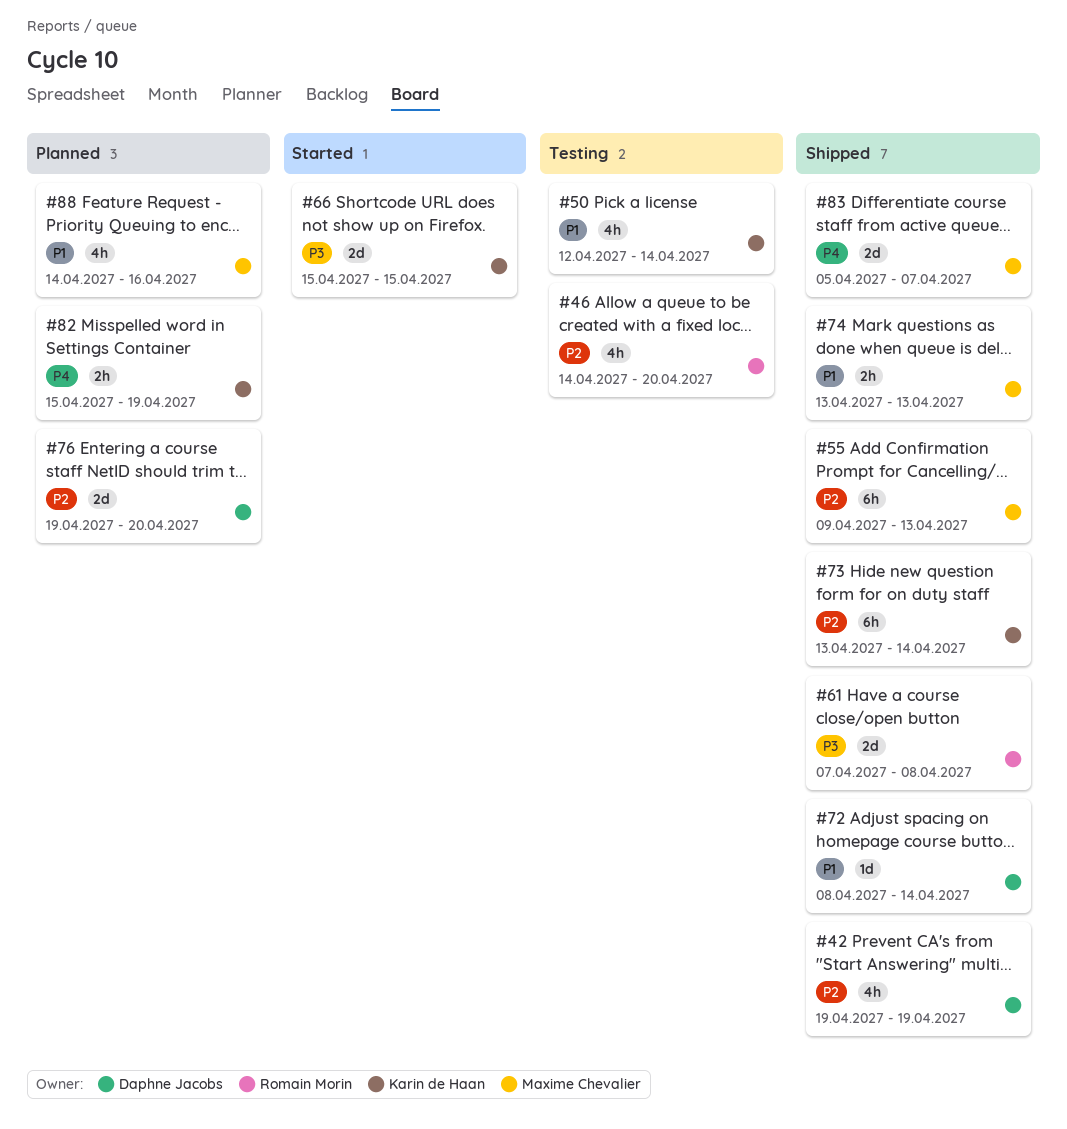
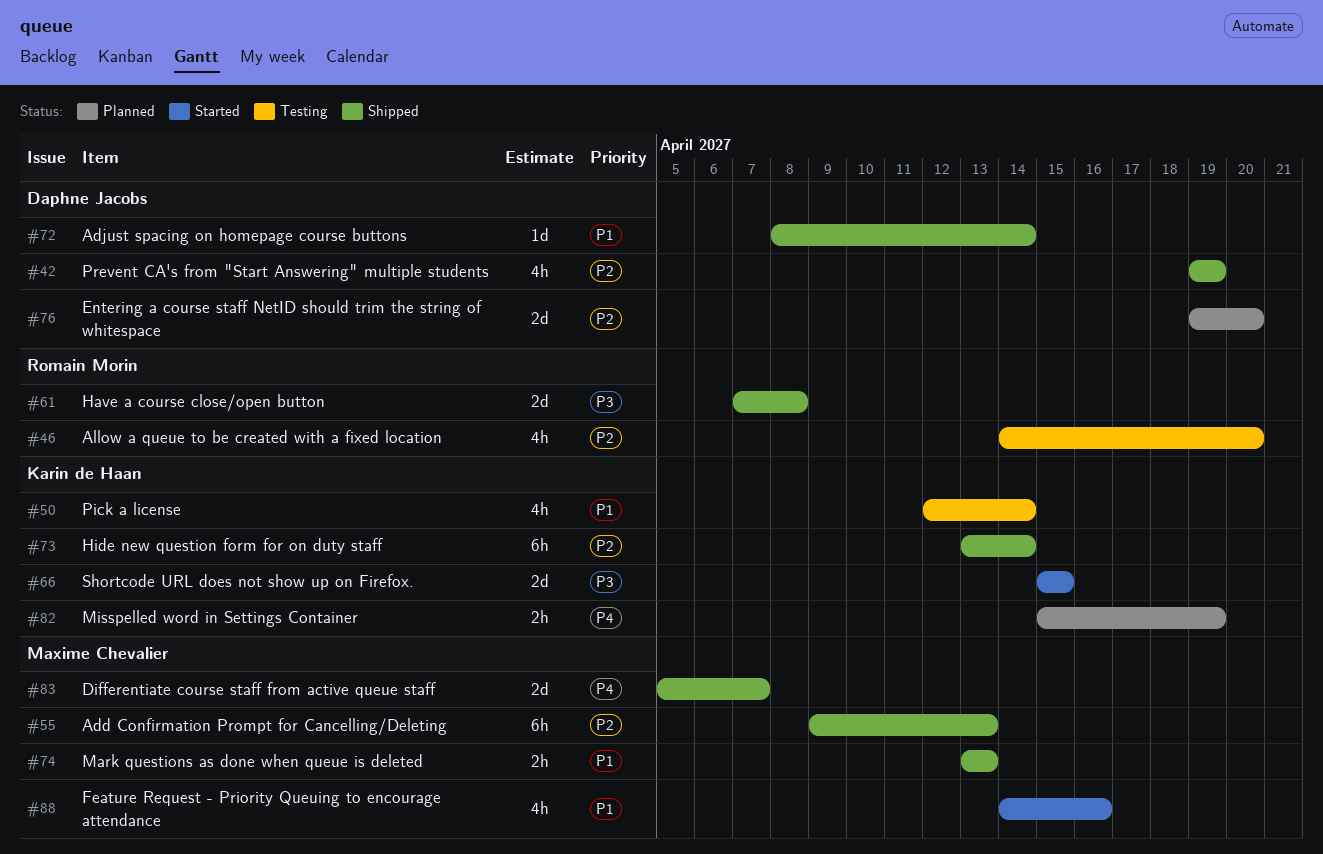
#88, status: Planned -> Started

